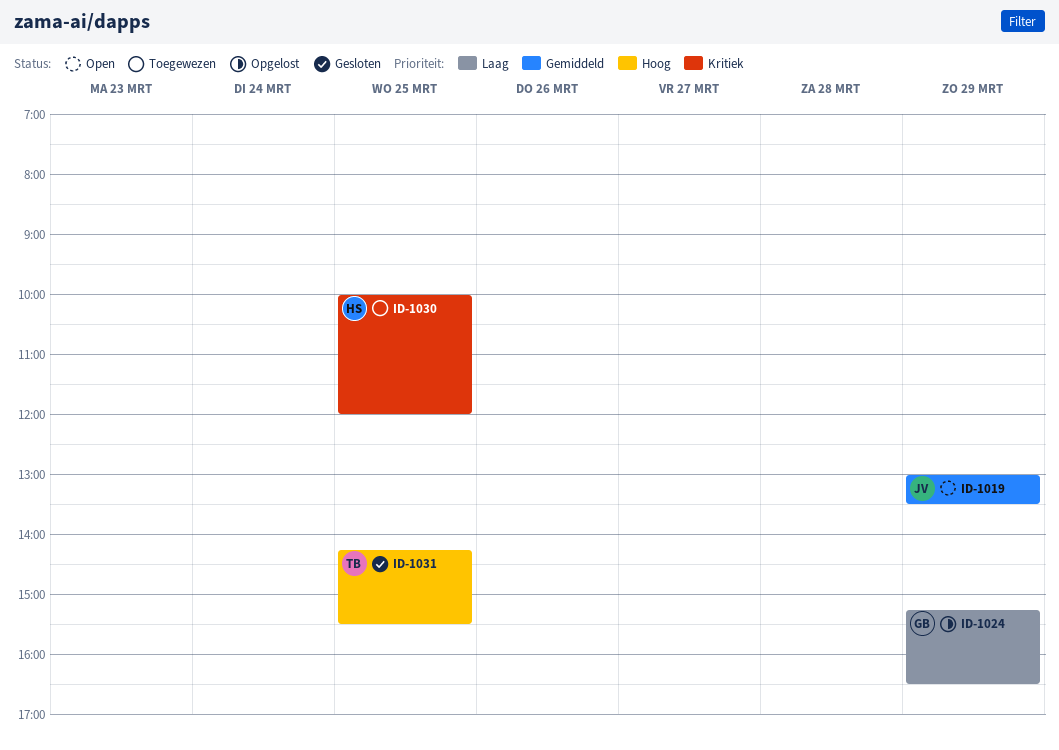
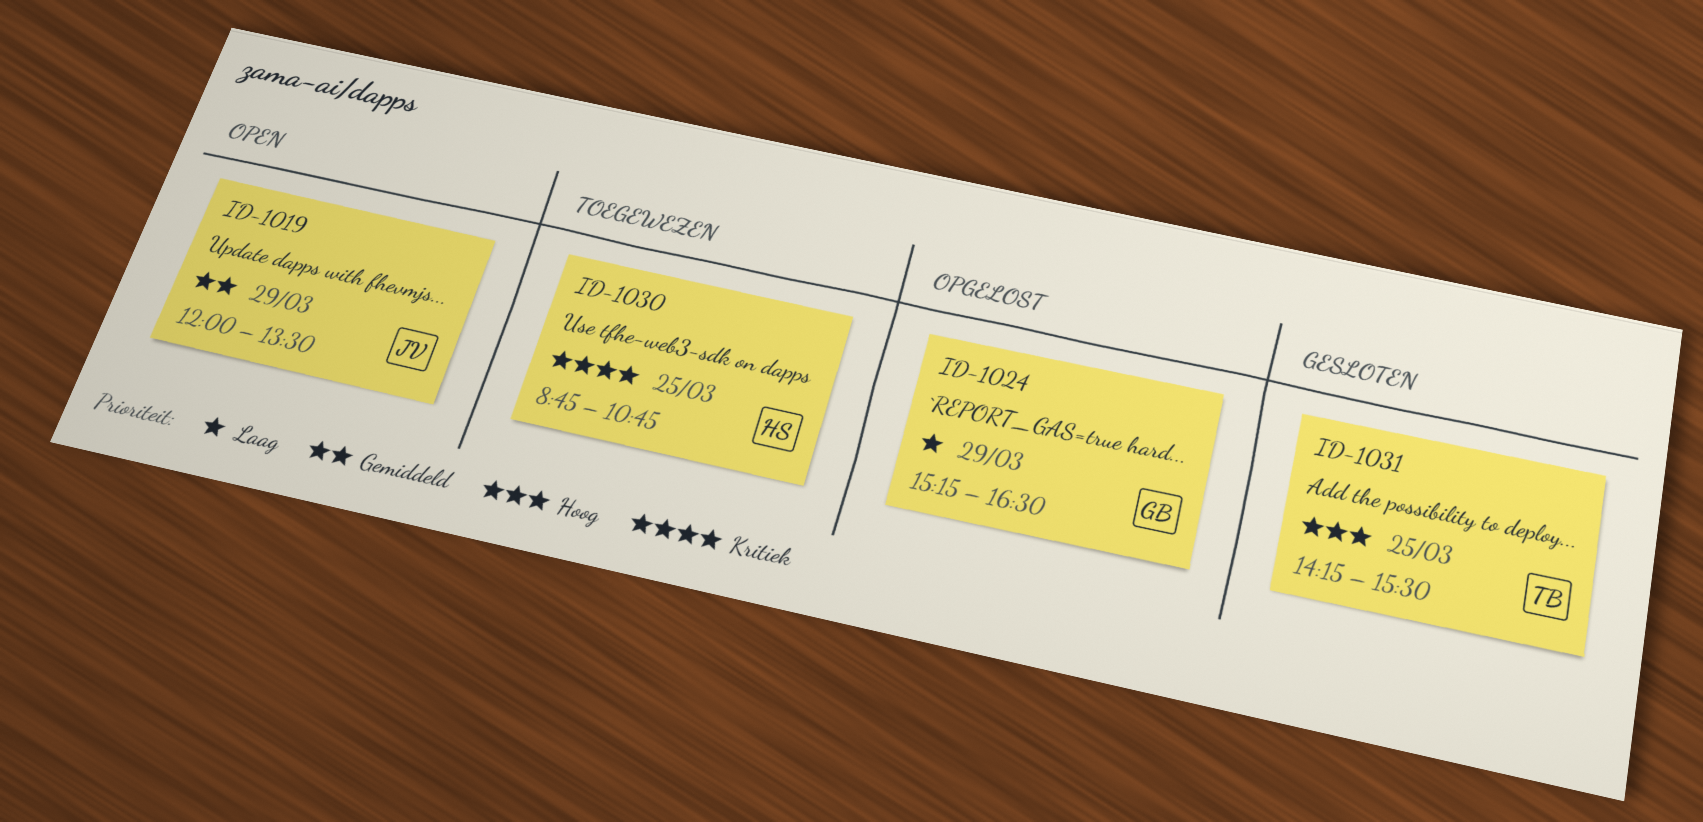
ID-1019, begins: 13:00 -> 12:00
ID-1030, begins: 10:00 -> 08:45
ID-1030, ends: 12:00 -> 10:45

